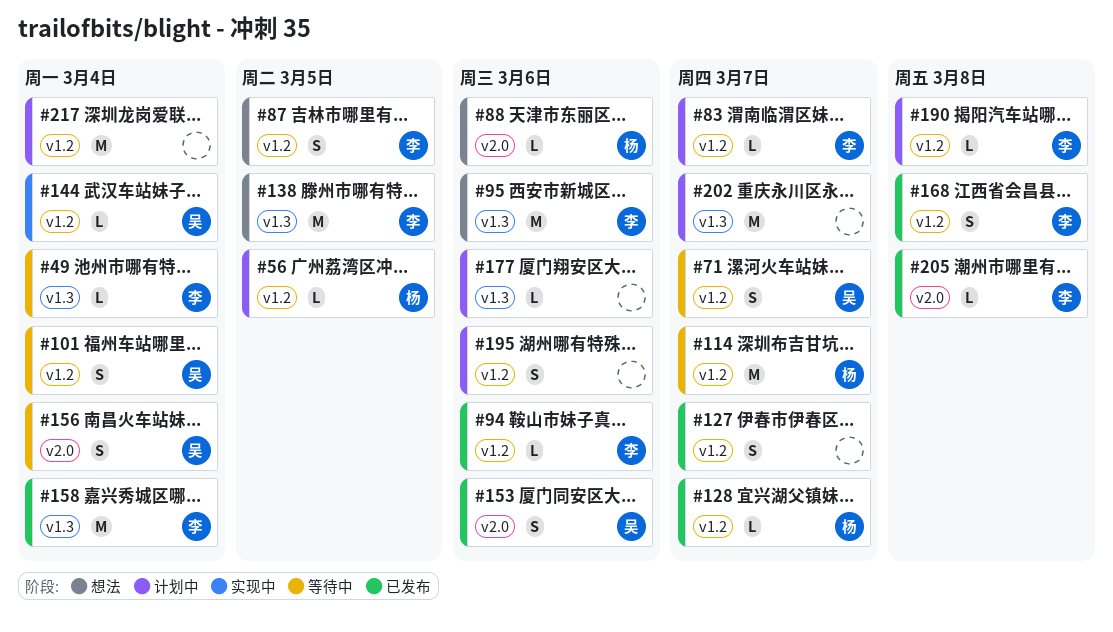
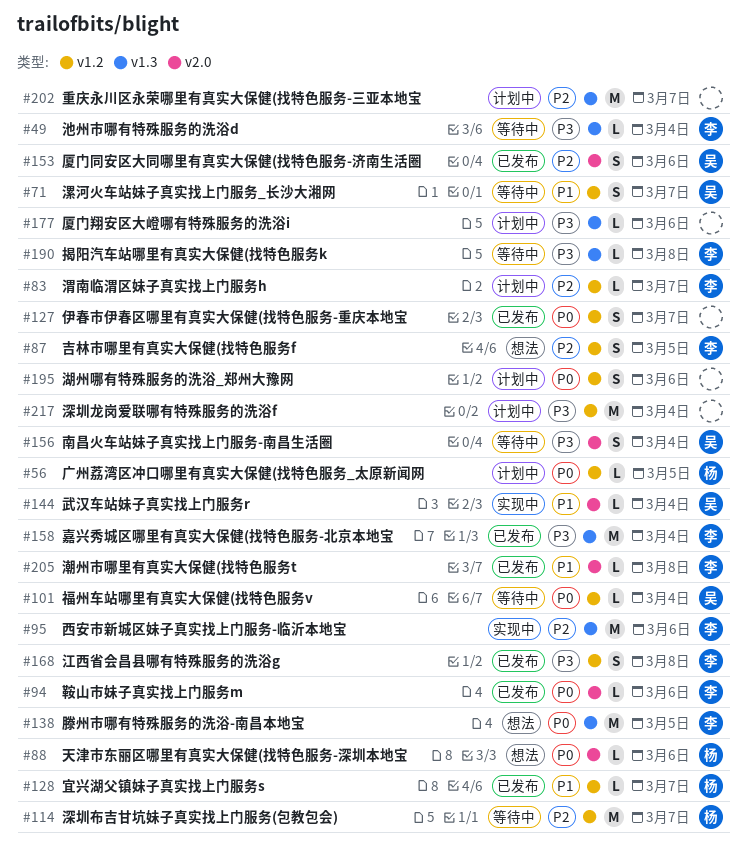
#94, label: v1.2 -> v2.0
#95, status: 想法 -> 实现中
#101, estimate: S -> L
#144, label: v1.2 -> v2.0
#190, status: 计划中 -> 等待中
#190, label: v1.2 -> v1.3

